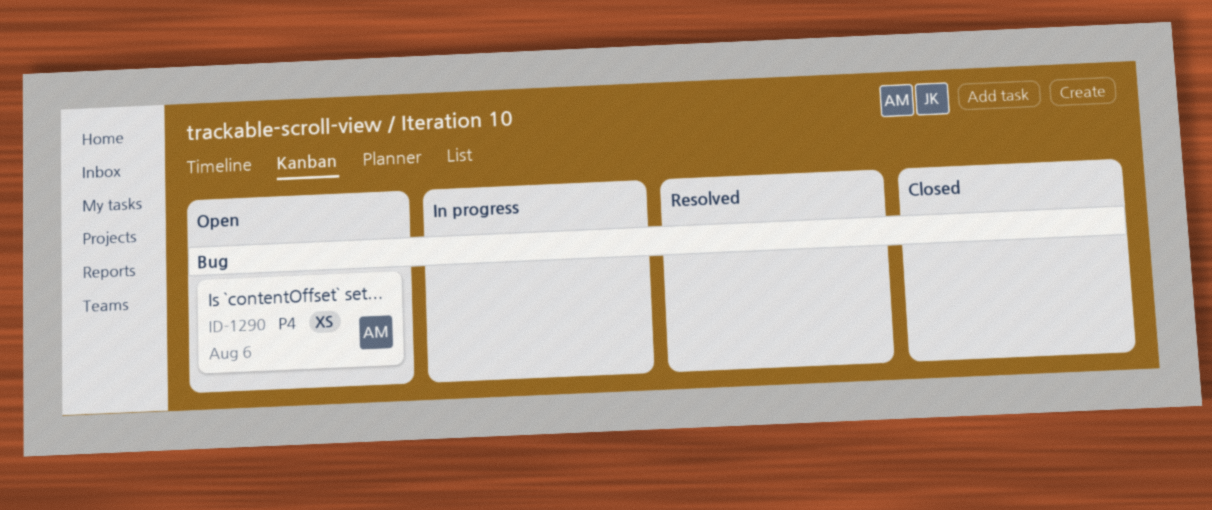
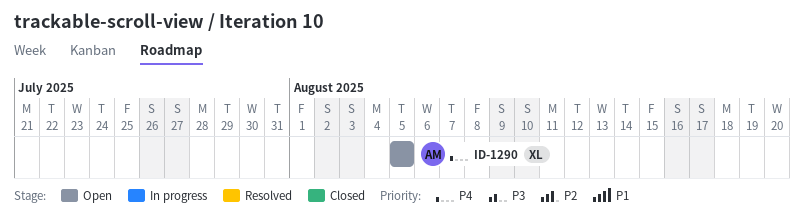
ID-1290, estimate: XS -> XL
ID-1290, due: Aug 6 -> Aug 5

